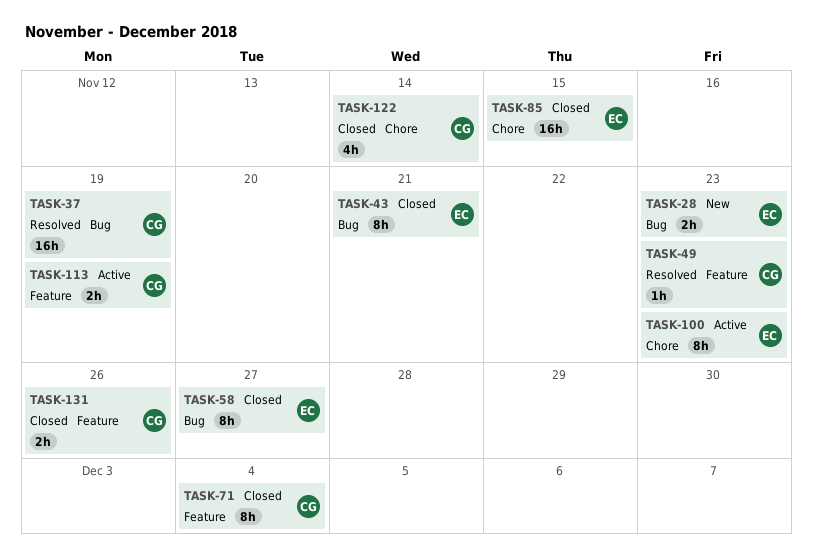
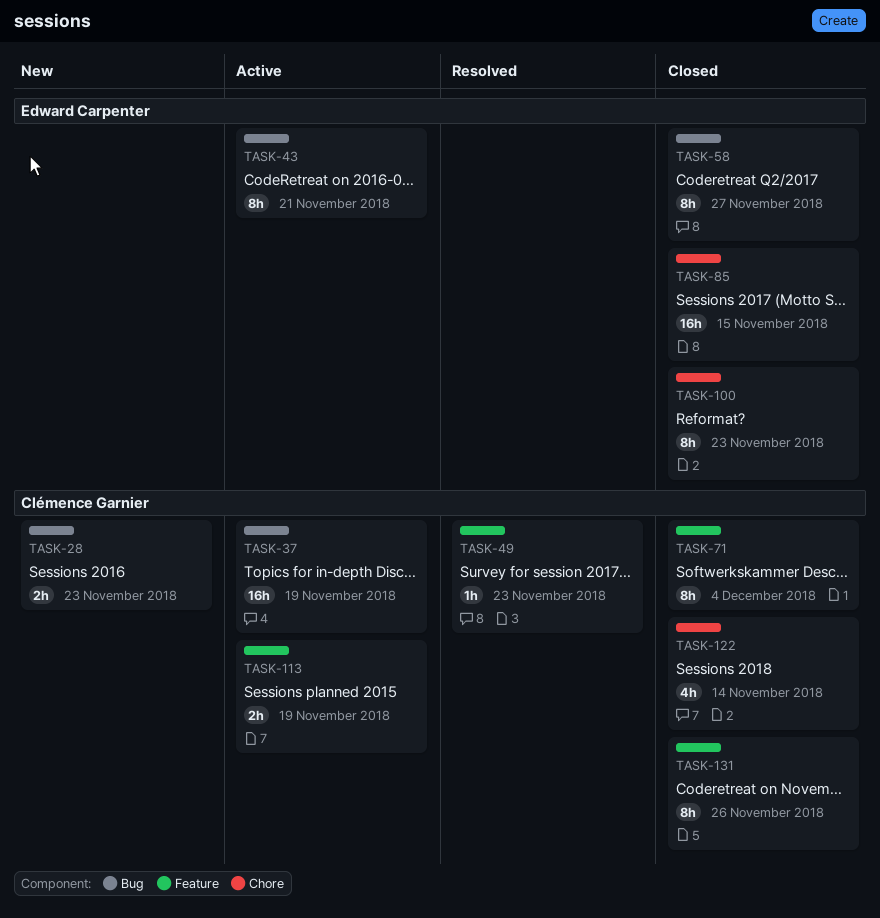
TASK-28, owner: Edward Carpenter -> Clémence Garnier
TASK-37, status: Resolved -> Active
TASK-43, status: Closed -> Active
TASK-100, status: Active -> Closed
TASK-131, estimate: 2h -> 8h

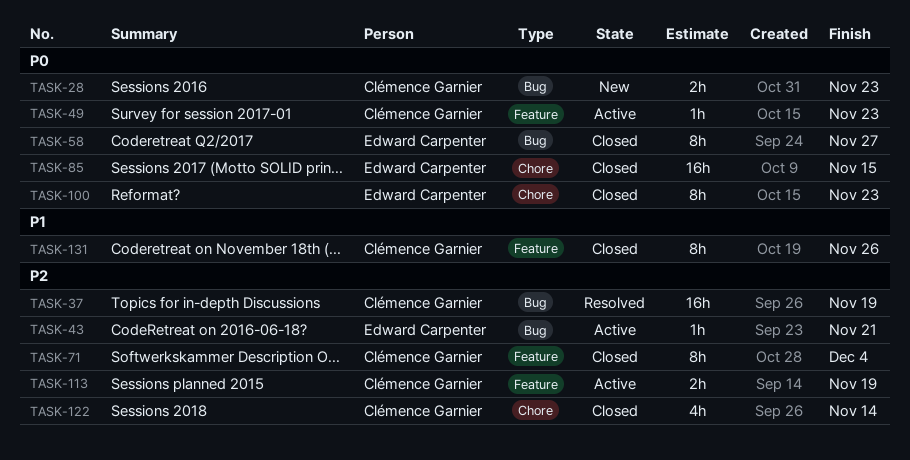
TASK-37, status: Active -> Resolved
TASK-43, estimate: 8h -> 1h
TASK-49, status: Resolved -> Active

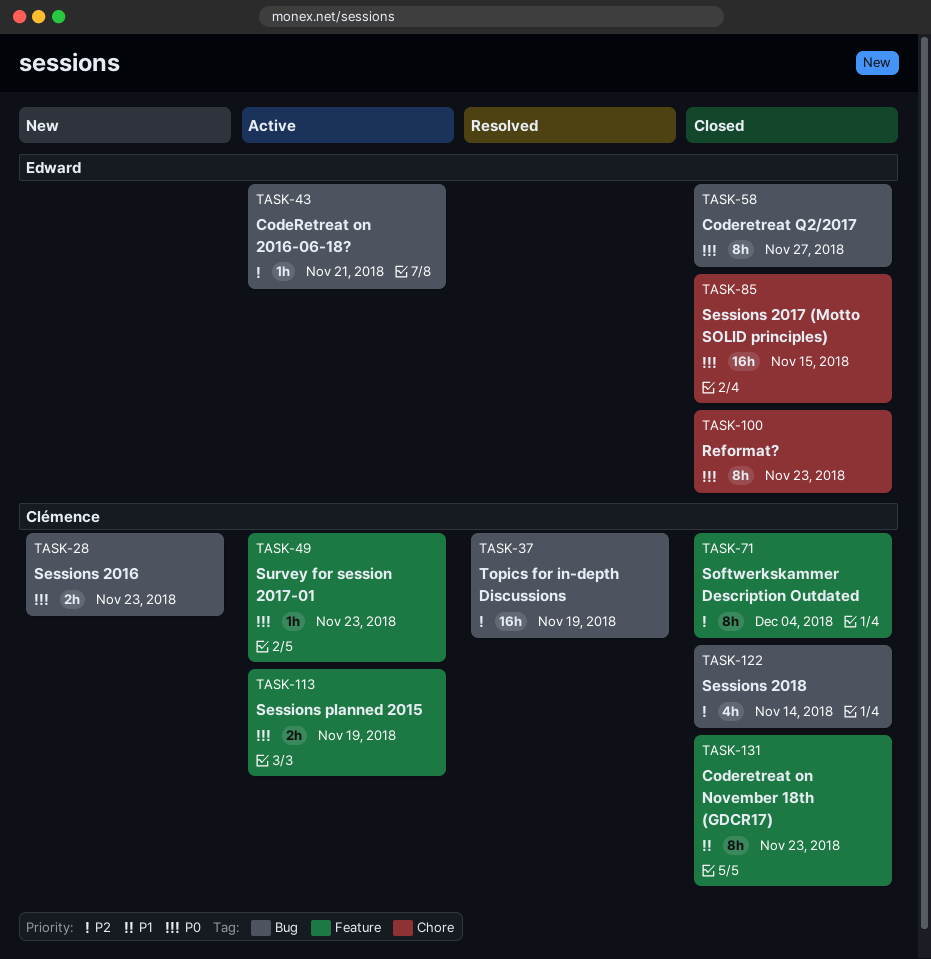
TASK-113, priority: P2 -> P0
TASK-122, label: Chore -> Bug
TASK-131, due: Nov 26 -> Nov 23

